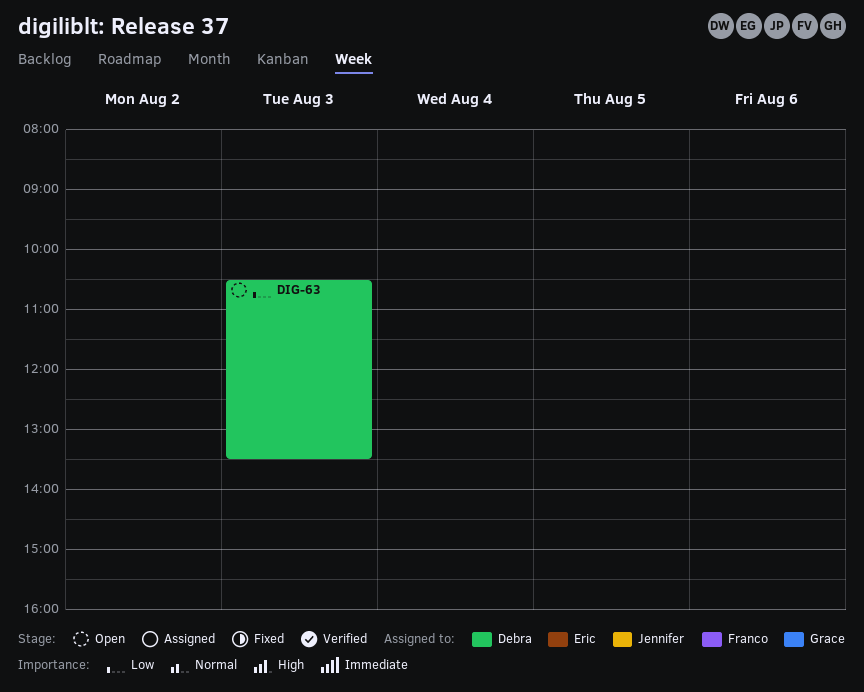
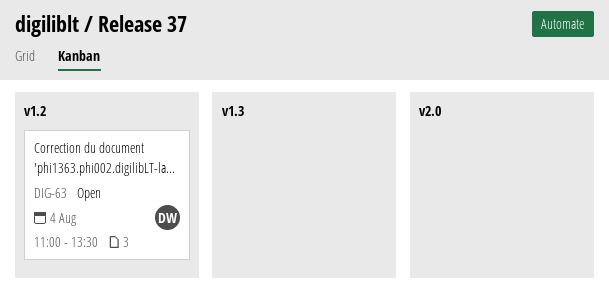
DIG-63, day: Aug 3 -> Aug 4
DIG-63, begins: 10:30 -> 11:00

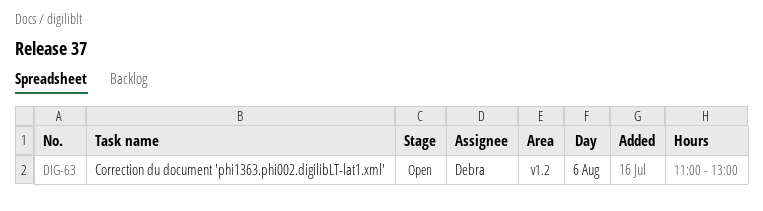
DIG-63, day: Aug 4 -> Aug 6
DIG-63, ends: 13:30 -> 13:00

